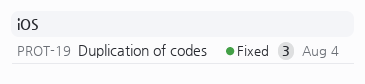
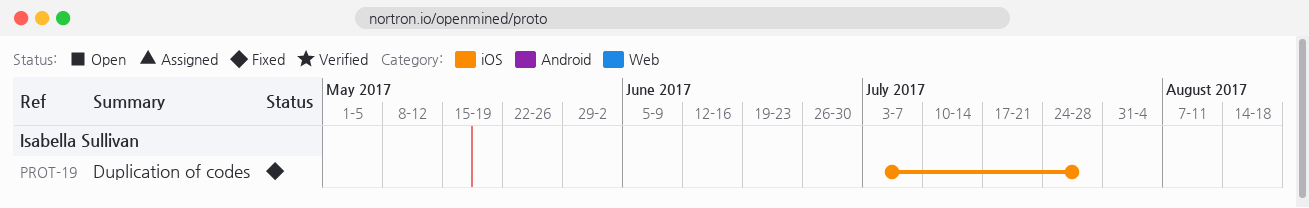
PROT-19, due: Aug 4 -> Jul 28

